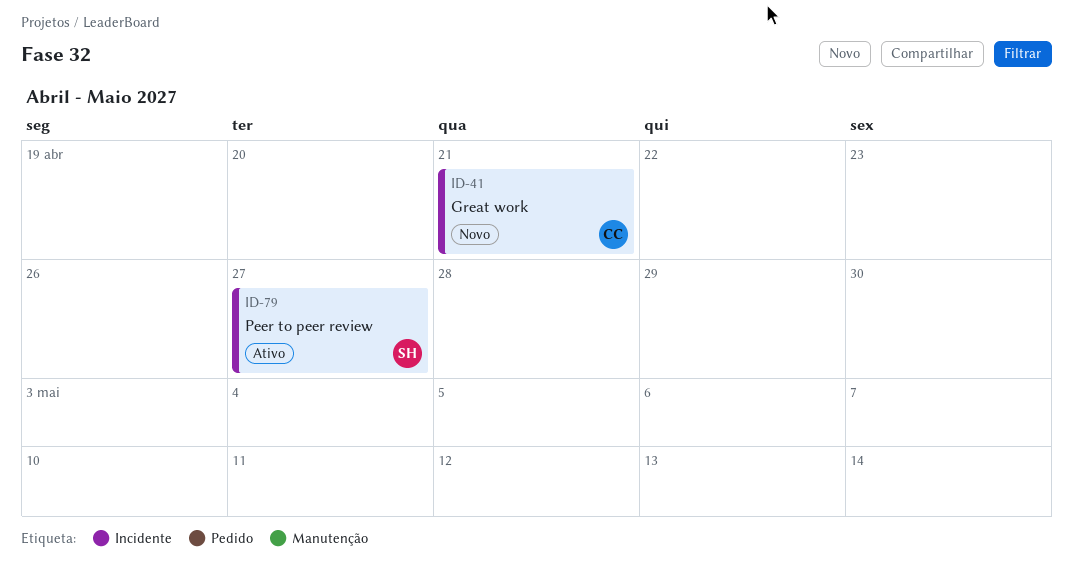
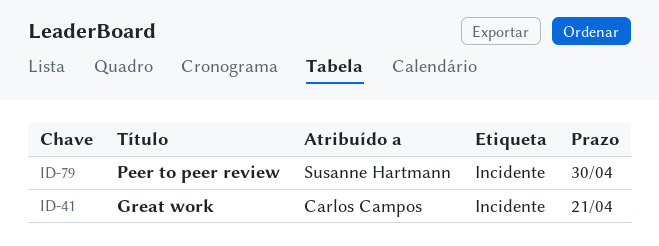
ID-79, due: Apr 27 -> Apr 30

